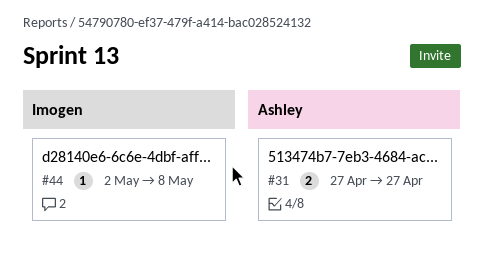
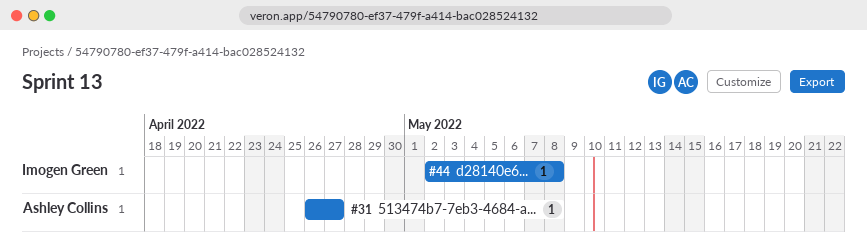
#31, estimate: 2 -> 1
#31, start: Apr 27 -> Apr 26

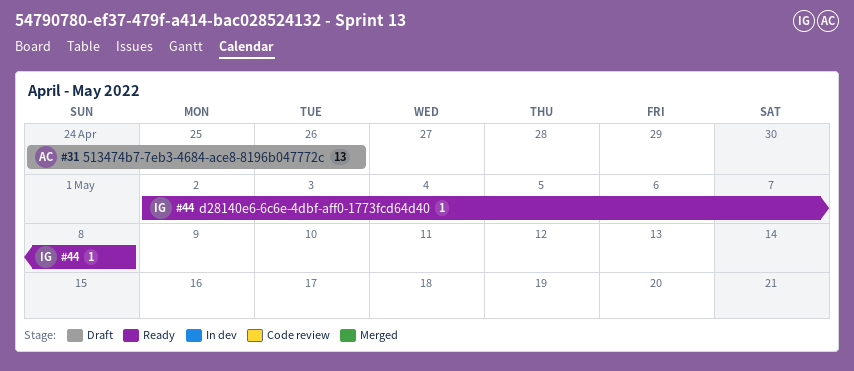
#31, estimate: 1 -> 13
#31, start: Apr 26 -> Apr 24
#31, due: Apr 27 -> Apr 26

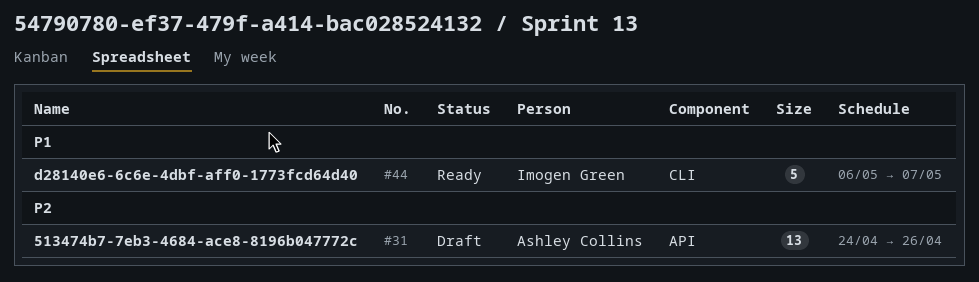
#44, estimate: 1 -> 5
#44, start: May 2 -> May 6
#44, due: May 8 -> May 7

